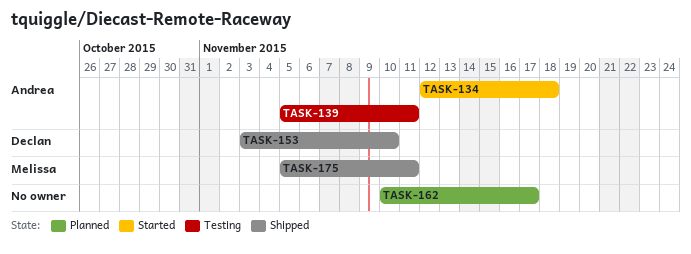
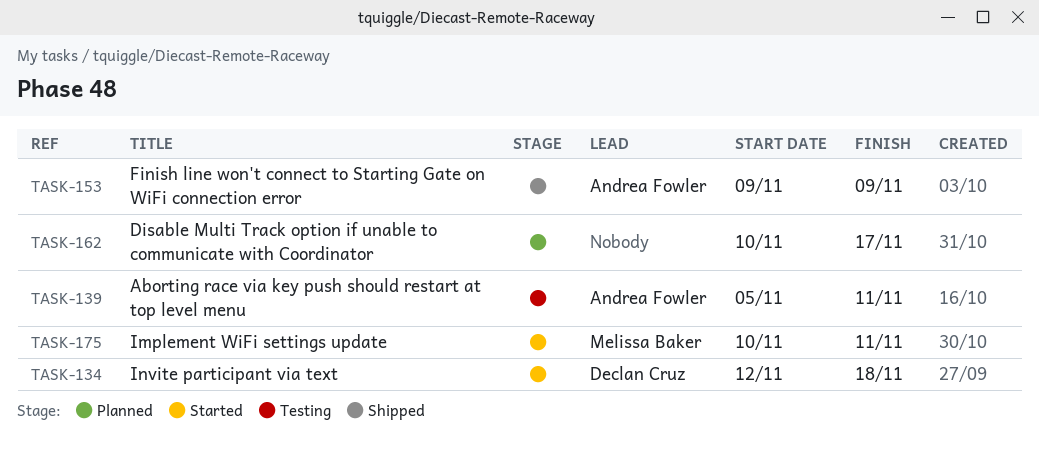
TASK-134, owner: Andrea Fowler -> Declan Cruz
TASK-153, owner: Declan Cruz -> Andrea Fowler
TASK-153, start: Nov 3 -> Nov 9
TASK-153, due: Nov 10 -> Nov 9
TASK-175, status: Shipped -> Started
TASK-175, start: Nov 5 -> Nov 10

